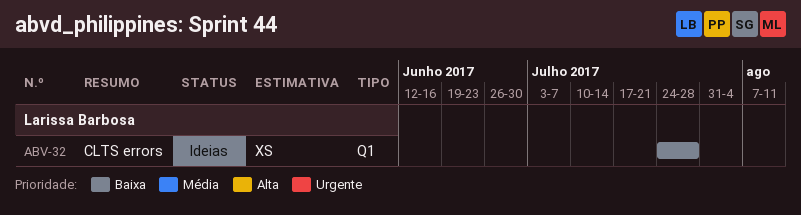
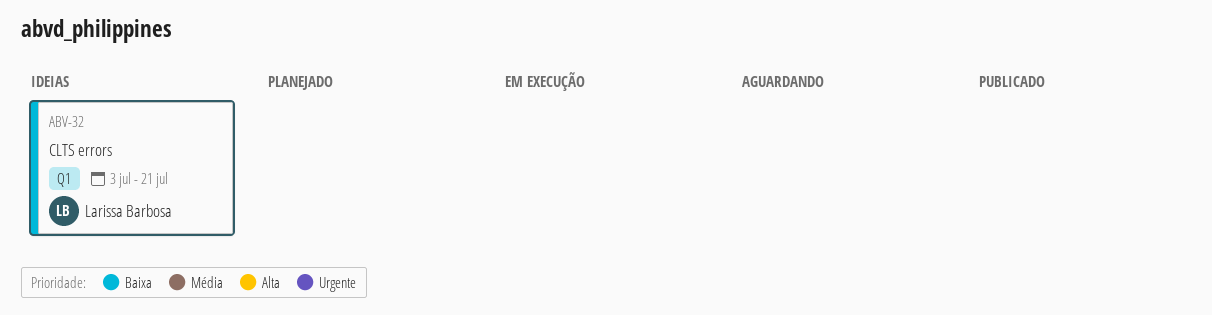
ABV-32, start: Jul 24 -> Jul 3
ABV-32, due: Jul 28 -> Jul 21

